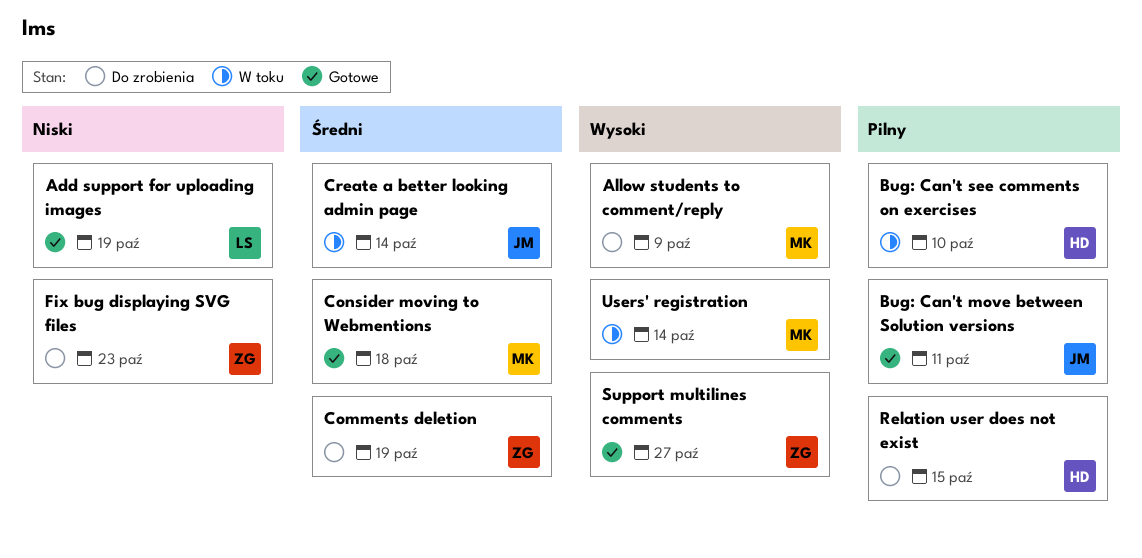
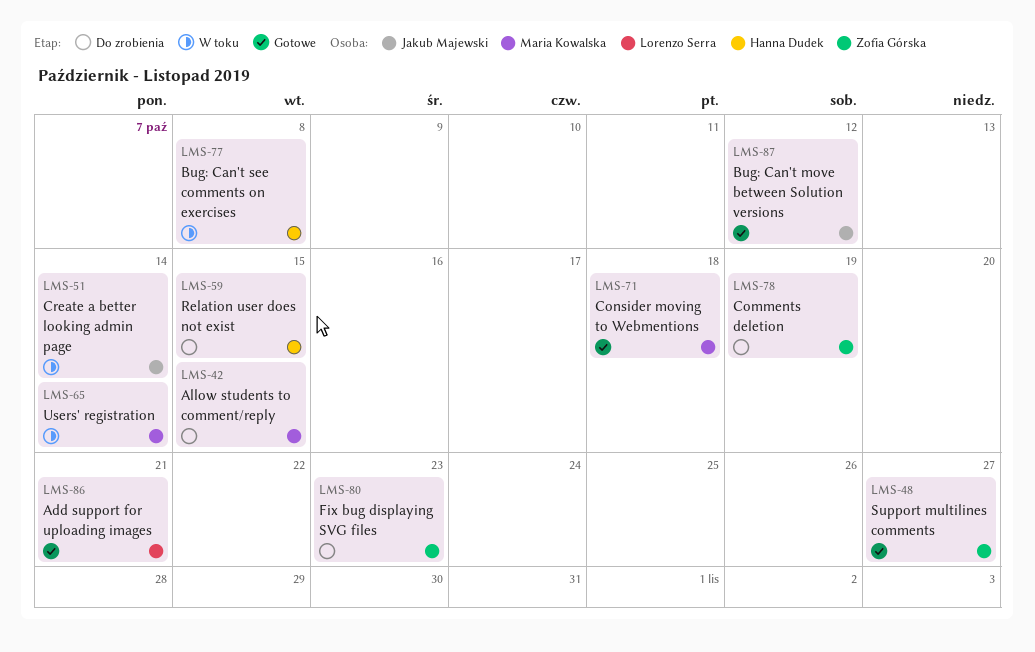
Add support for uploading images, due: Oct 19 -> Oct 21
Allow students to comment/reply, due: Oct 9 -> Oct 15
Bug: Can't move between Solution versions, due: Oct 11 -> Oct 12
Bug: Can't see comments on exercises, due: Oct 10 -> Oct 8

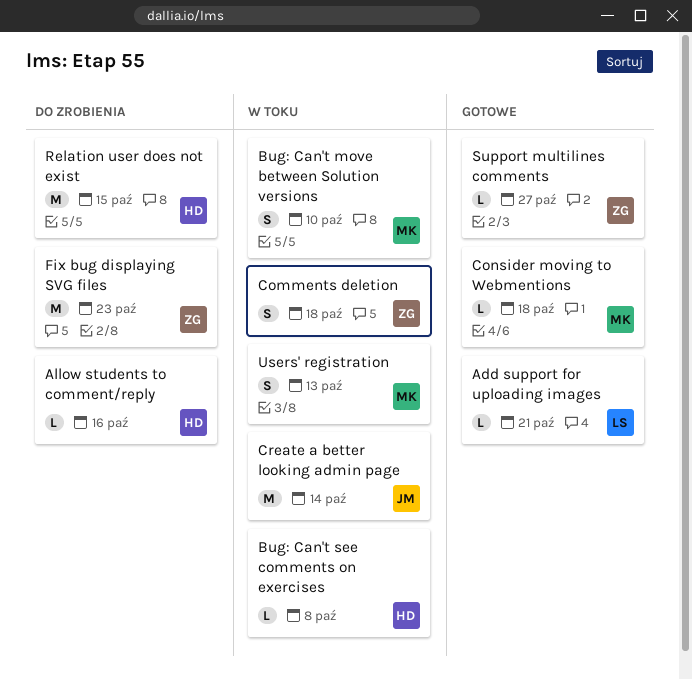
Allow students to comment/reply, owner: Maria Kowalska -> Hanna Dudek
Allow students to comment/reply, due: Oct 15 -> Oct 16
Bug: Can't move between Solution versions, status: Gotowe -> W toku
Bug: Can't move between Solution versions, owner: Jakub Majewski -> Maria Kowalska
Bug: Can't move between Solution versions, due: Oct 12 -> Oct 10
Comments deletion, status: Do zrobienia -> W toku
Comments deletion, due: Oct 19 -> Oct 18
Users' registration, due: Oct 14 -> Oct 13

